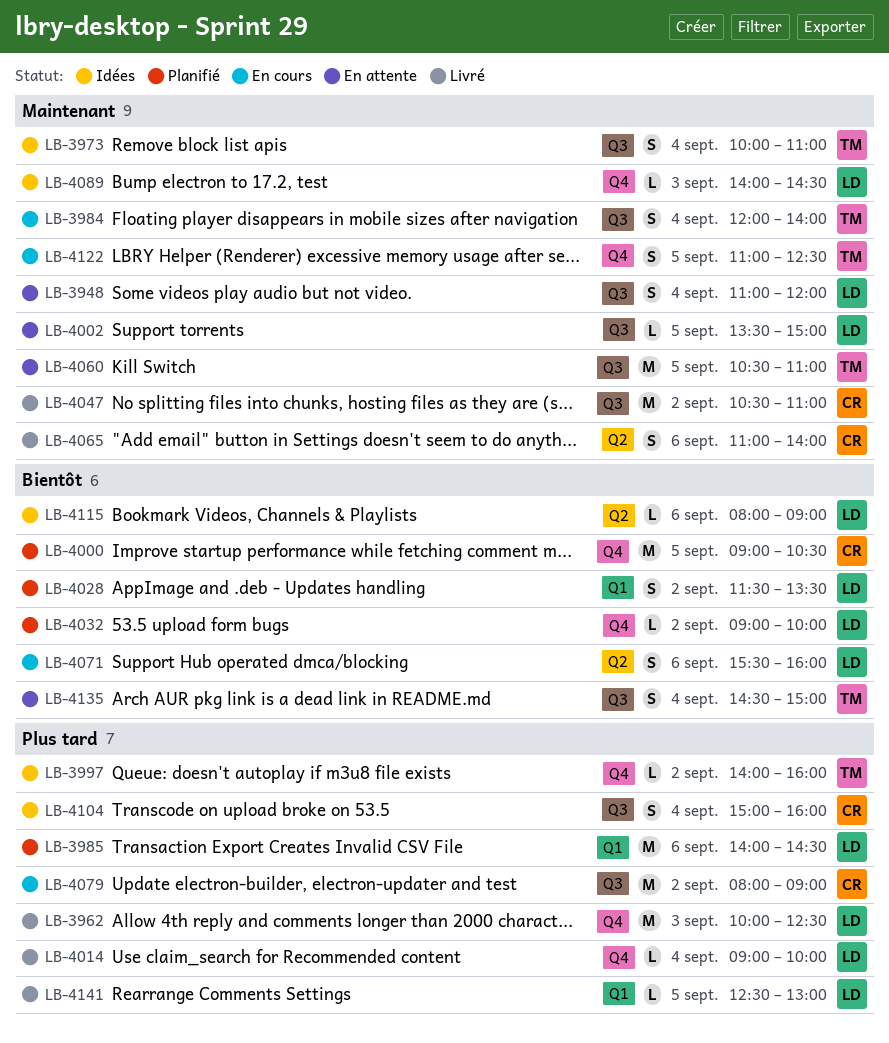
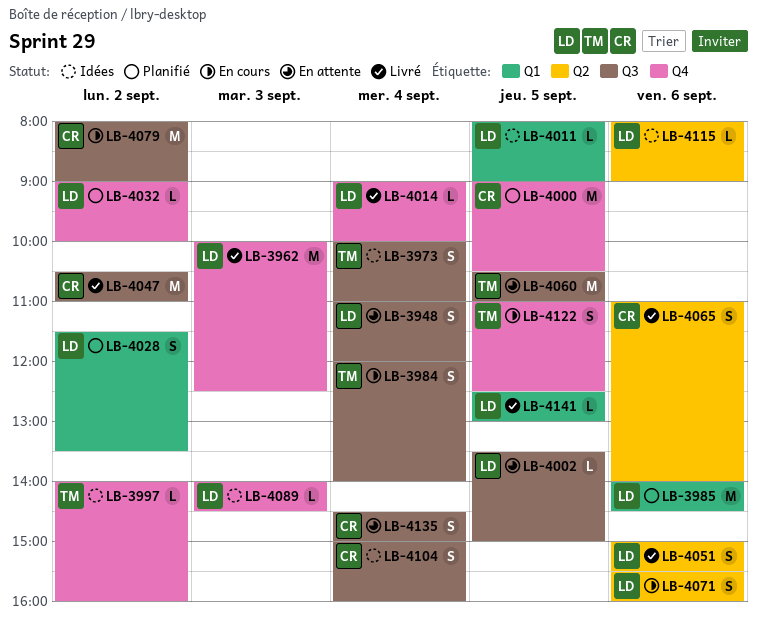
LB-4011: none -> present
LB-4051: none -> present
LB-4135, owner: TM -> CR

